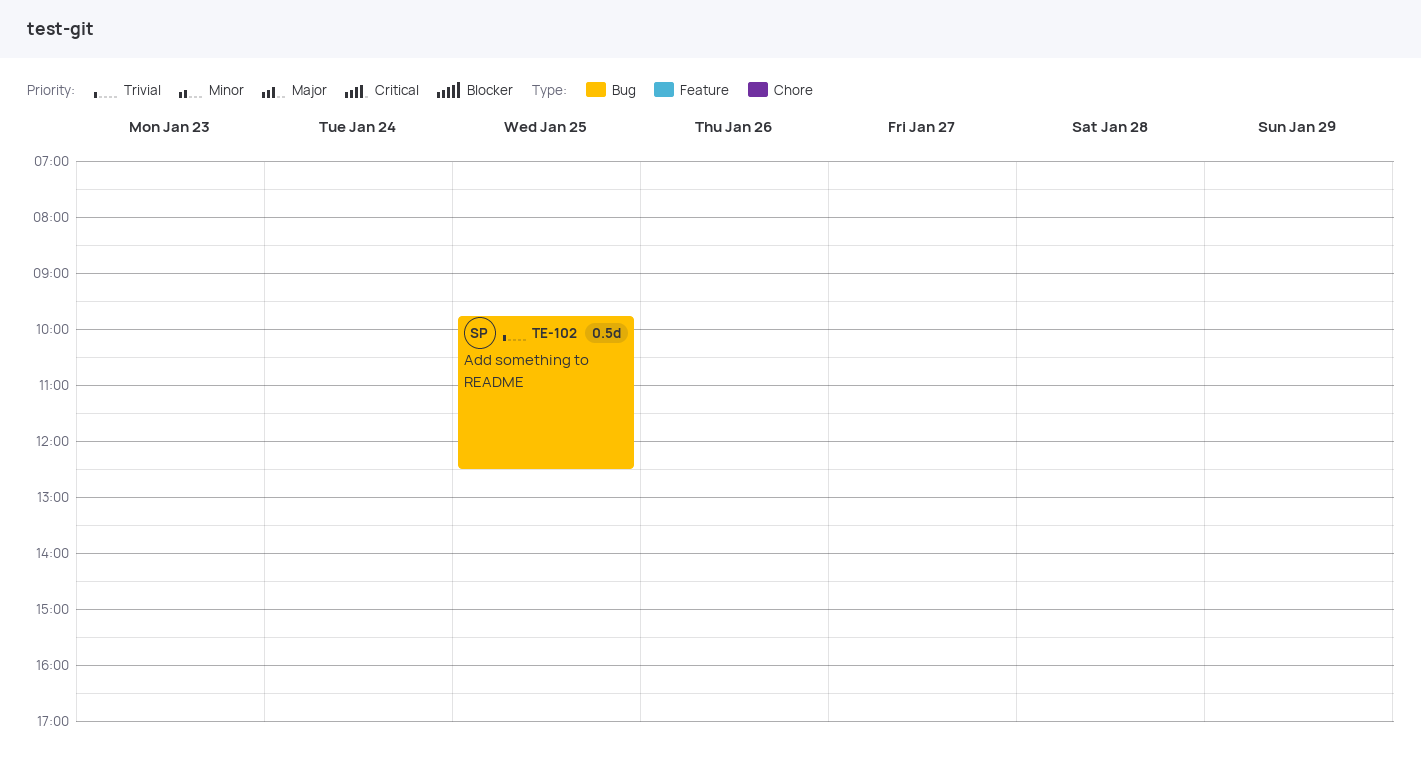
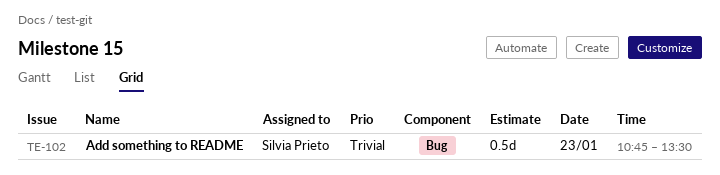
TE-102, day: Jan 25 -> Jan 23
TE-102, begins: 09:45 -> 10:45
TE-102, ends: 12:30 -> 13:30

